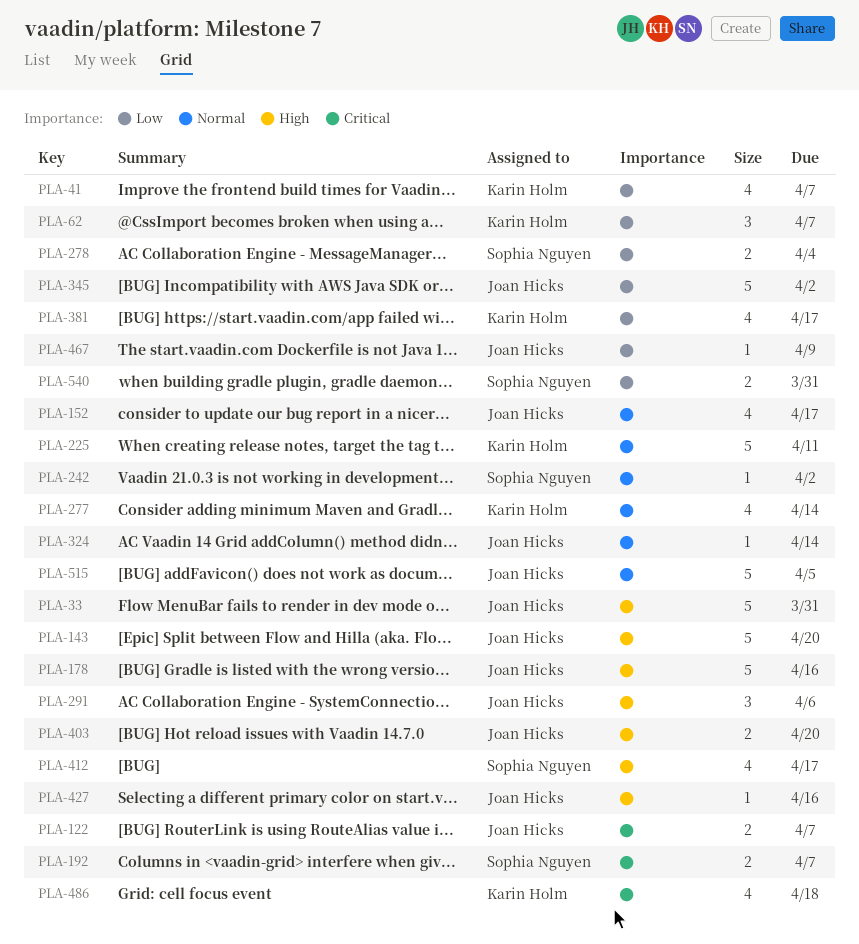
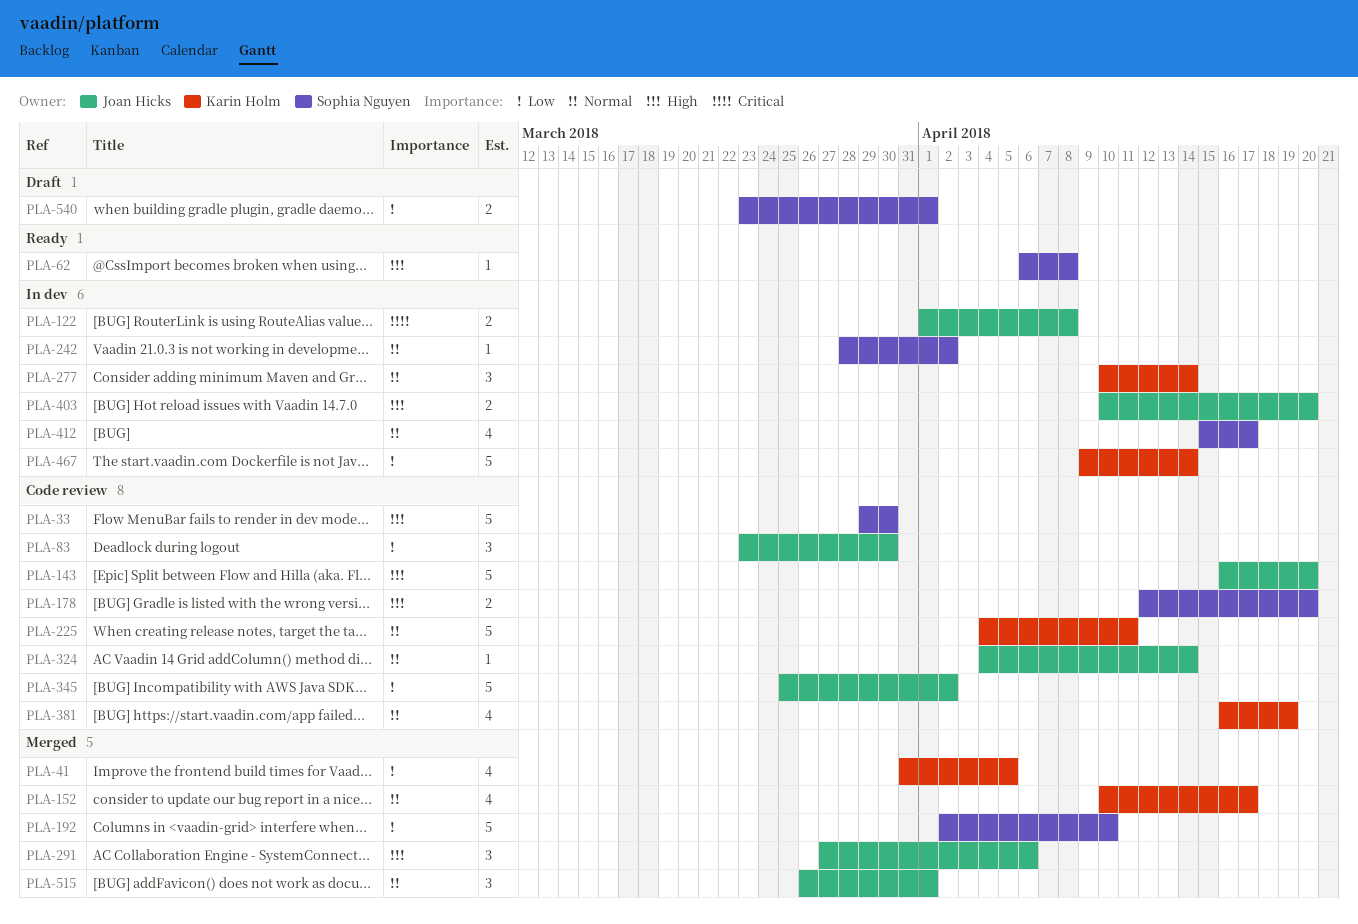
PLA-33, owner: Joan Hicks -> Sophia Nguyen
PLA-33, due: Mar 31 -> Mar 30
PLA-41, due: Apr 7 -> Apr 5
PLA-62, owner: Karin Holm -> Sophia Nguyen
PLA-62, priority: Low -> High
PLA-62, estimate: 3 -> 1
PLA-62, due: Apr 7 -> Apr 8
PLA-83: none -> present
PLA-122, due: Apr 7 -> Apr 8
PLA-152, owner: Joan Hicks -> Karin Holm
PLA-178, owner: Joan Hicks -> Sophia Nguyen
PLA-178, estimate: 5 -> 2
PLA-178, due: Apr 16 -> Apr 20
PLA-192, priority: Critical -> Low
PLA-192, estimate: 2 -> 5
PLA-192, due: Apr 7 -> Apr 10
PLA-277, estimate: 4 -> 3
PLA-278: present -> none
PLA-381, priority: Low -> Normal
PLA-381, due: Apr 17 -> Apr 19
PLA-412, priority: High -> Normal
PLA-427: present -> none
PLA-467, owner: Joan Hicks -> Karin Holm
PLA-467, estimate: 1 -> 5
PLA-467, due: Apr 9 -> Apr 14
PLA-486: present -> none
PLA-515, estimate: 5 -> 3
PLA-515, due: Apr 5 -> Apr 1
PLA-540, due: Mar 31 -> Apr 1

